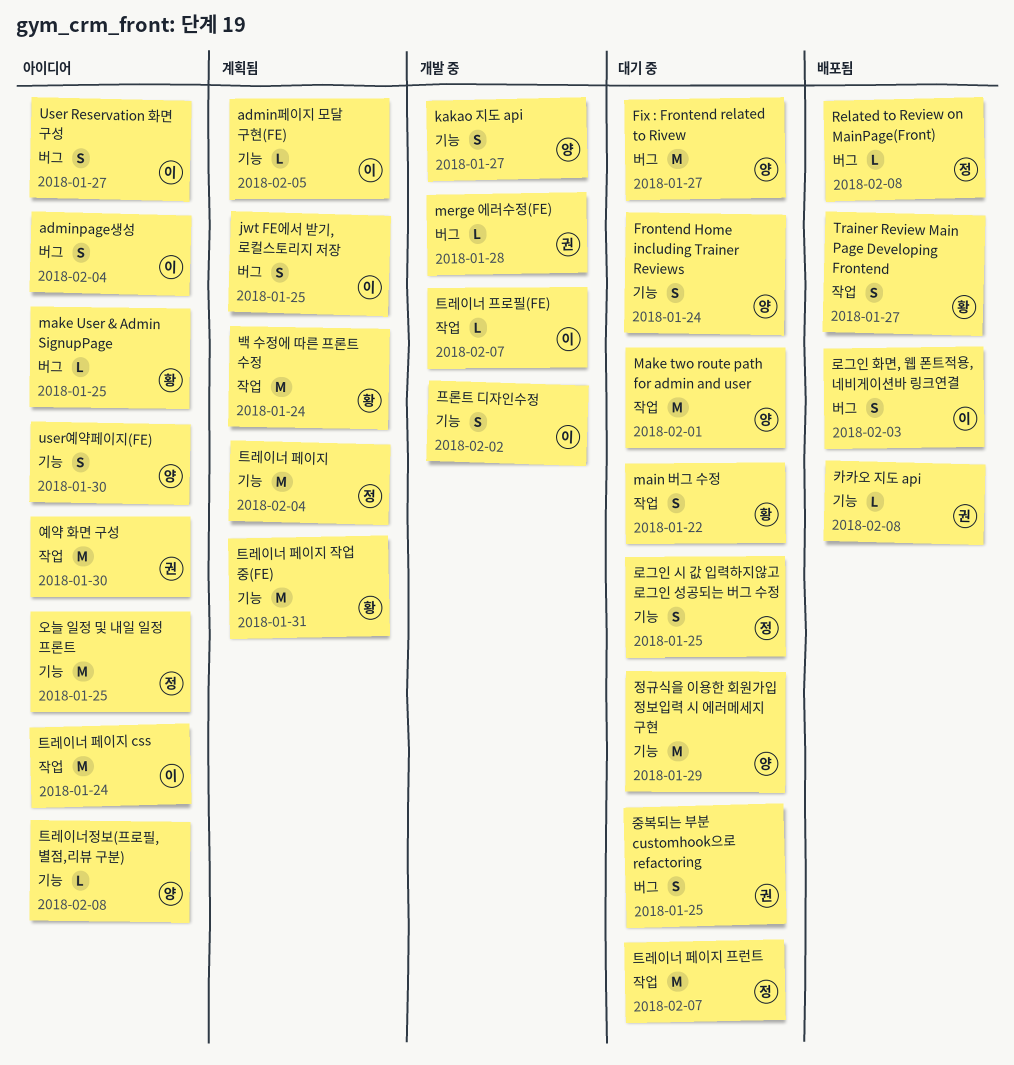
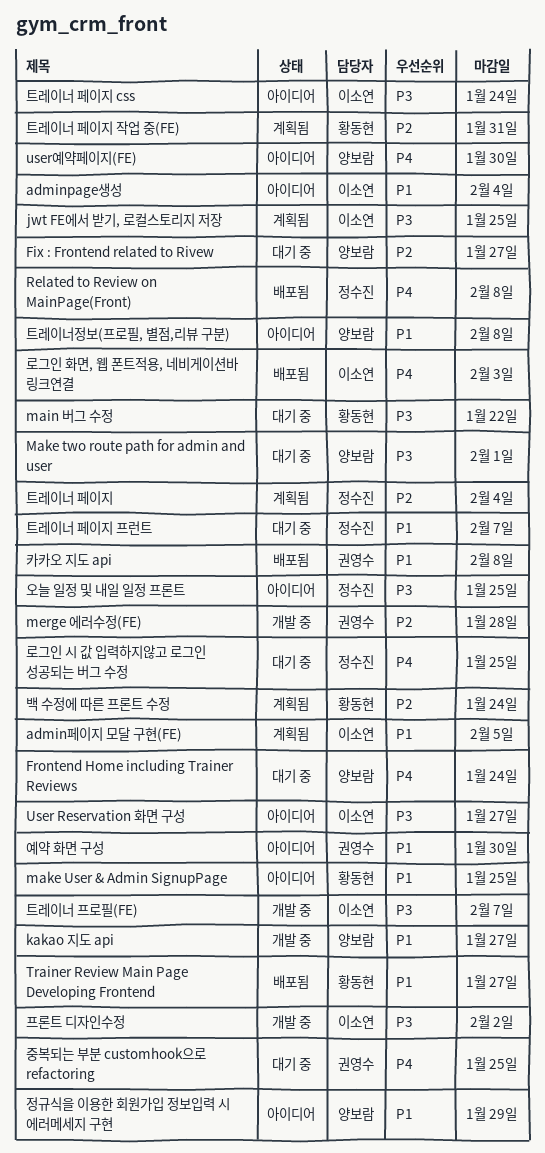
정규식을 이용한 회원가입 정보입력 시 에러메세지 구현, status: 대기 중 -> 아이디어

